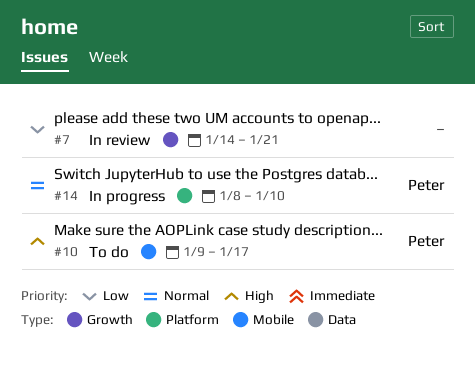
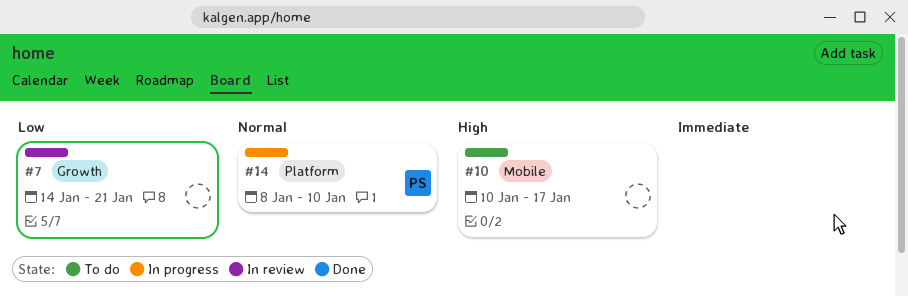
#10, owner: Peter -> none
#10, start: Jan 9 -> Jan 10

